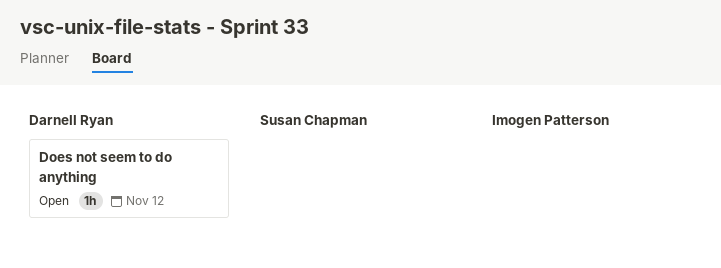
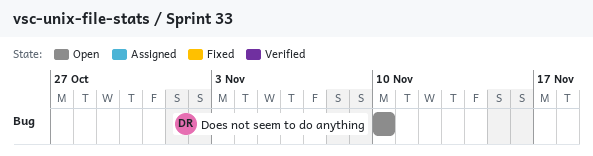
Does not seem to do anything, due: Nov 12 -> Nov 10

